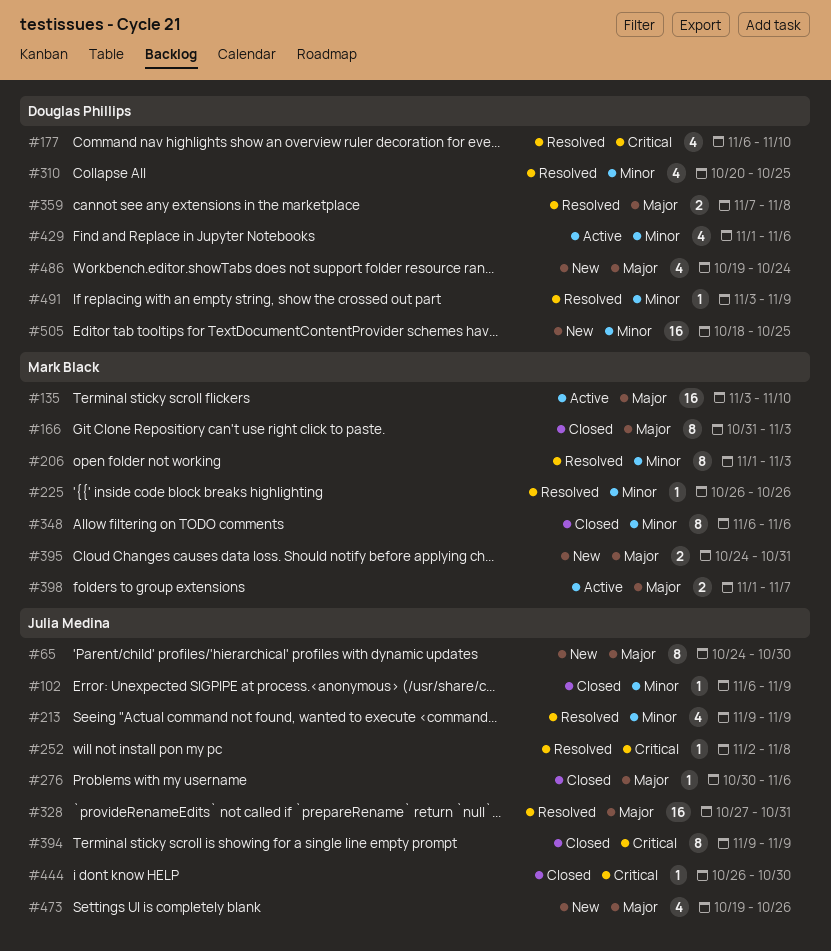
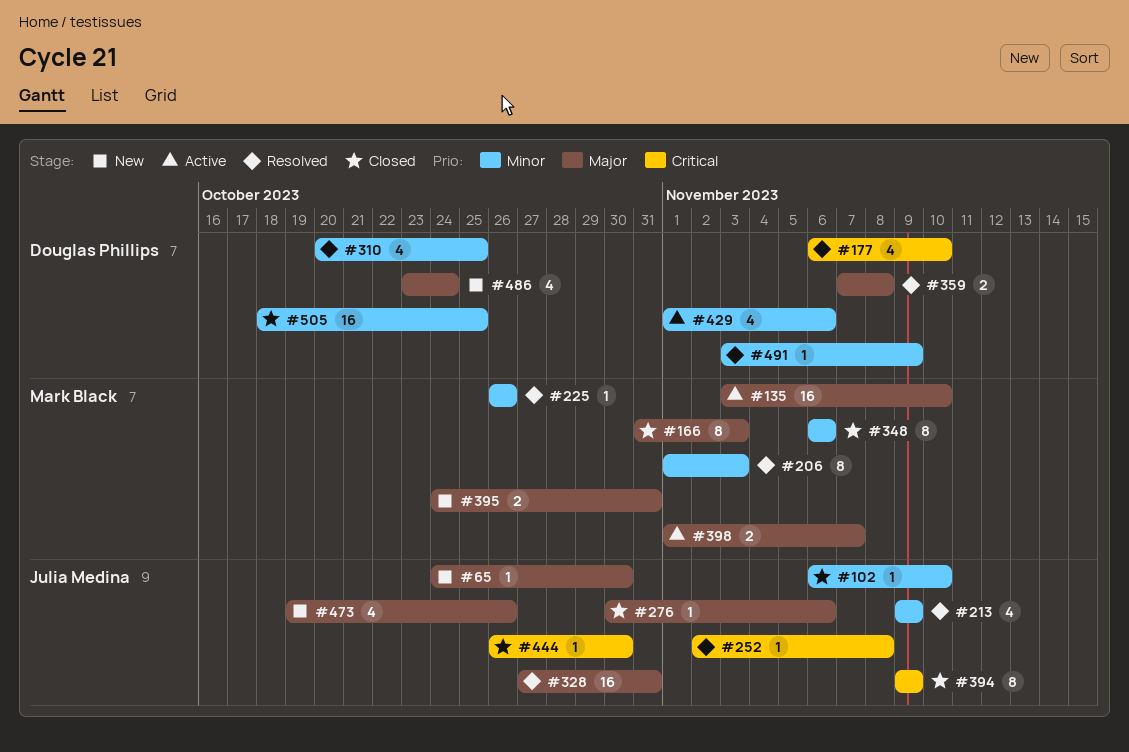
#65, estimate: 8 -> 1
#102, due: Nov 9 -> Nov 10
#486, start: Oct 19 -> Oct 23
#505, status: New -> Closed

